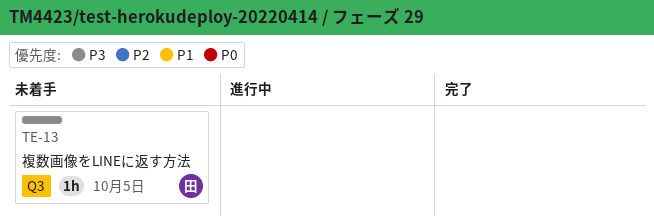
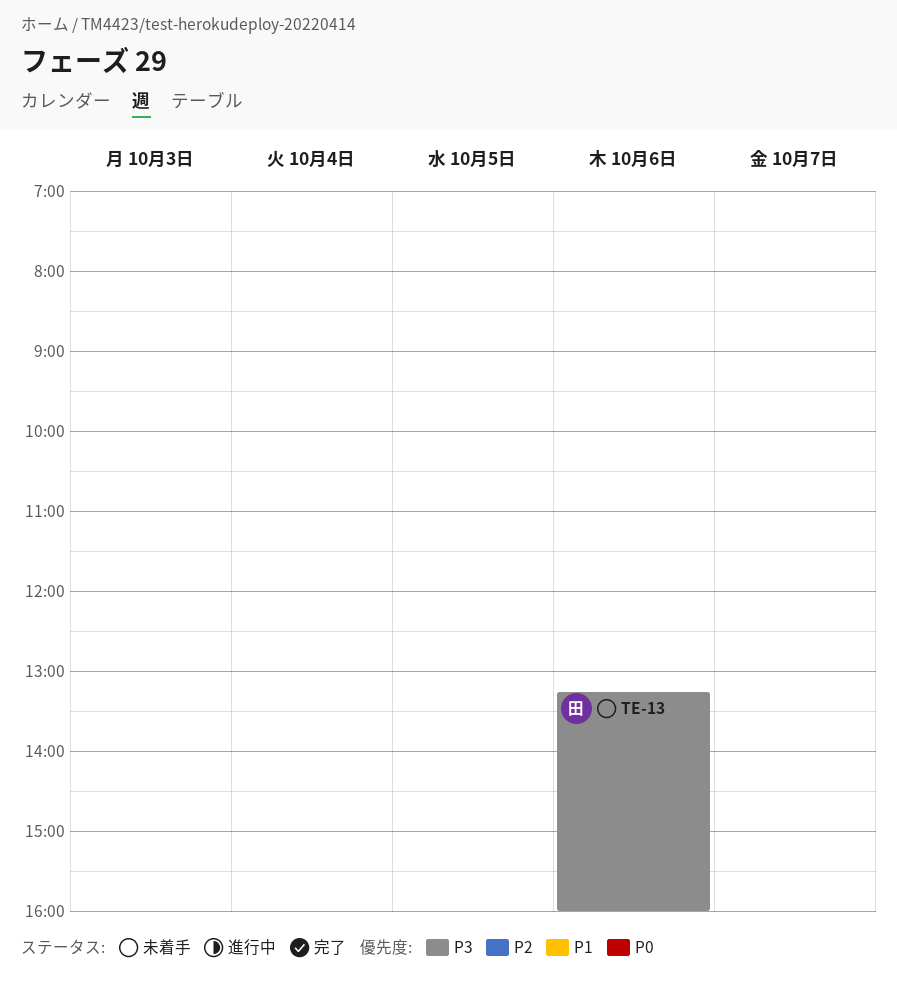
TE-13, day: Oct 5 -> Oct 6

